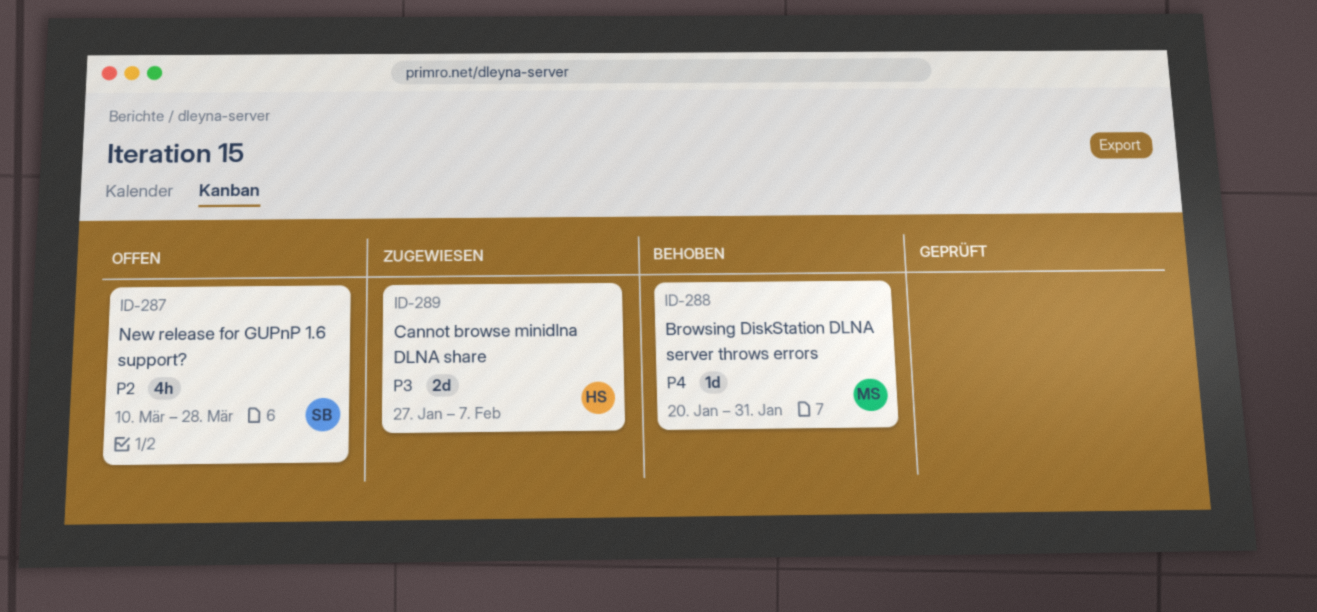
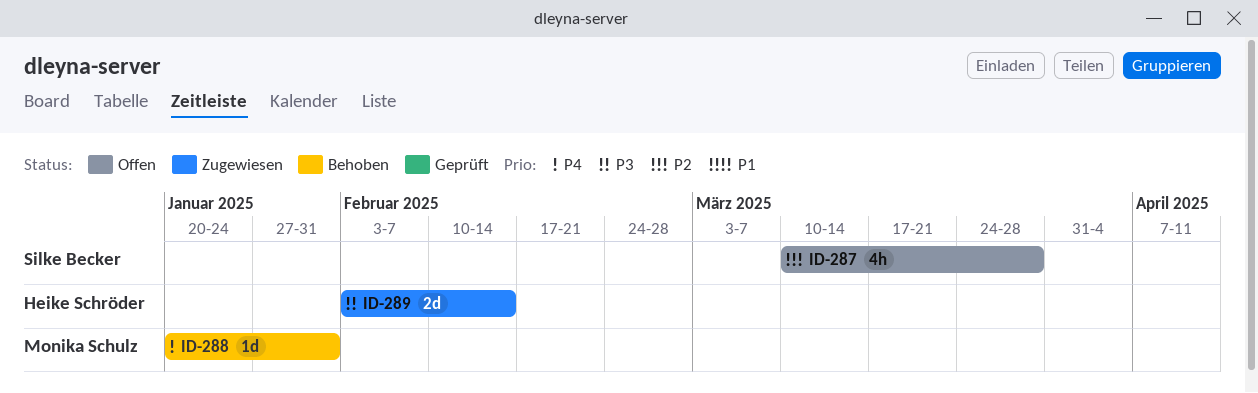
ID-289, start: Jan 27 -> Feb 3
ID-289, due: Feb 7 -> Feb 14

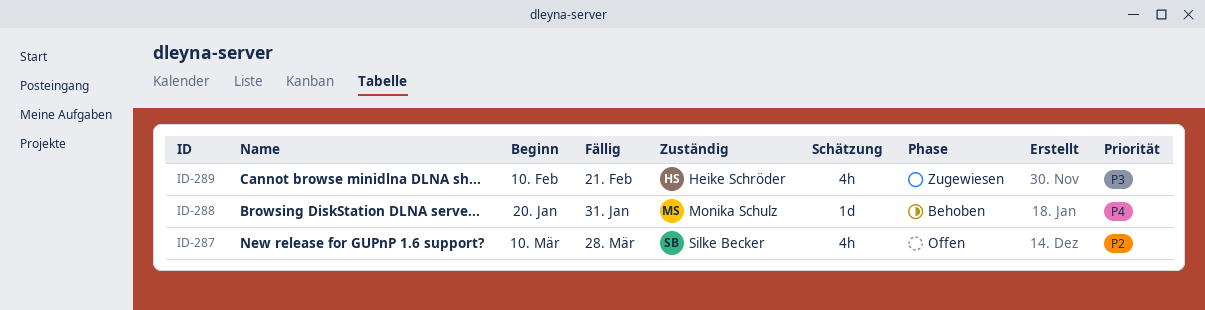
ID-289, estimate: 2d -> 4h
ID-289, start: Feb 3 -> Feb 10
ID-289, due: Feb 14 -> Feb 21

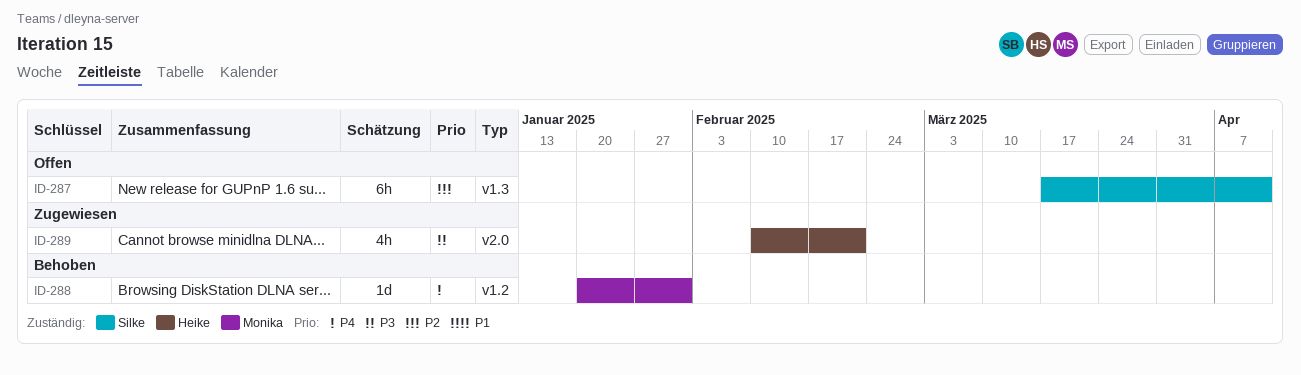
ID-287, estimate: 4h -> 6h
ID-287, start: Mar 10 -> Mar 17
ID-287, due: Mar 28 -> Apr 11

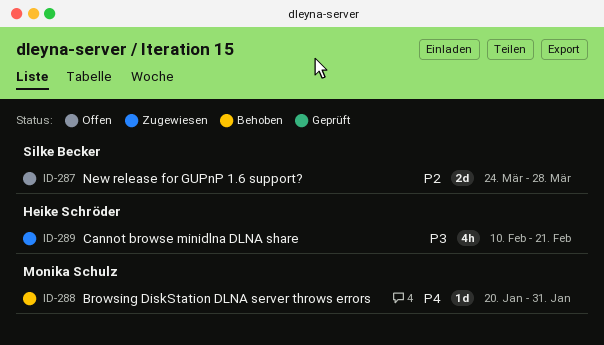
ID-287, estimate: 6h -> 2d
ID-287, start: Mar 17 -> Mar 24
ID-287, due: Apr 11 -> Mar 28

